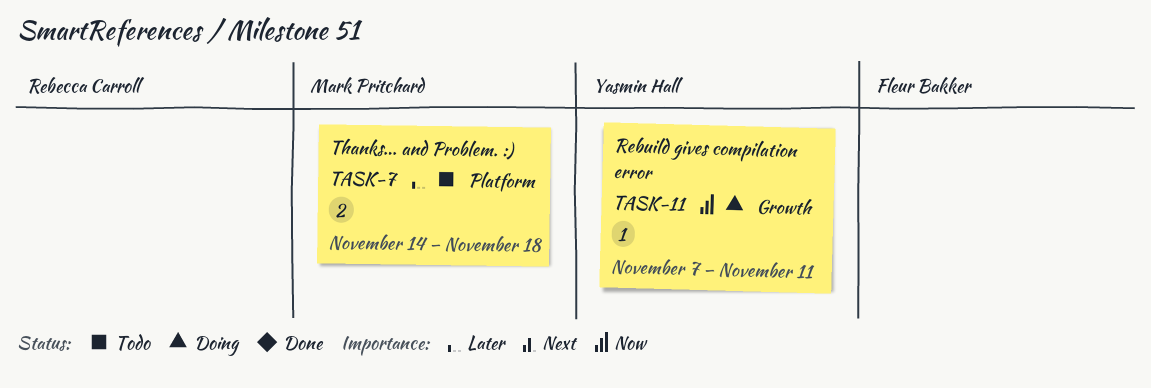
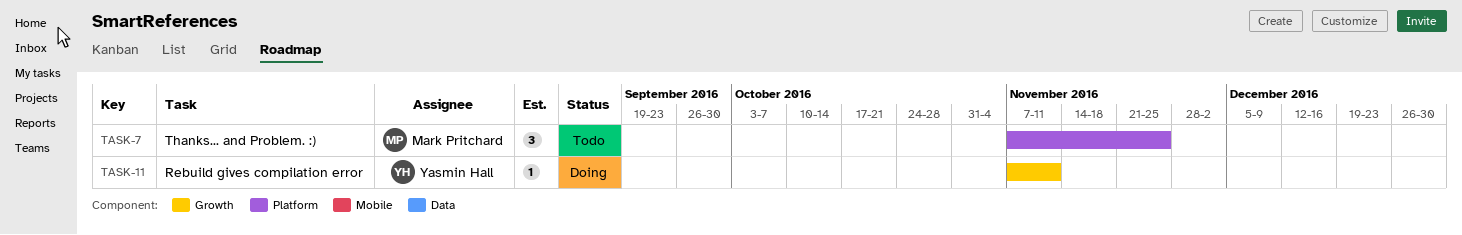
TASK-7, estimate: 2 -> 3
TASK-7, start: Nov 14 -> Nov 7
TASK-7, due: Nov 18 -> Nov 25

